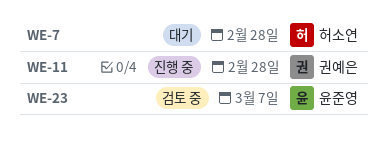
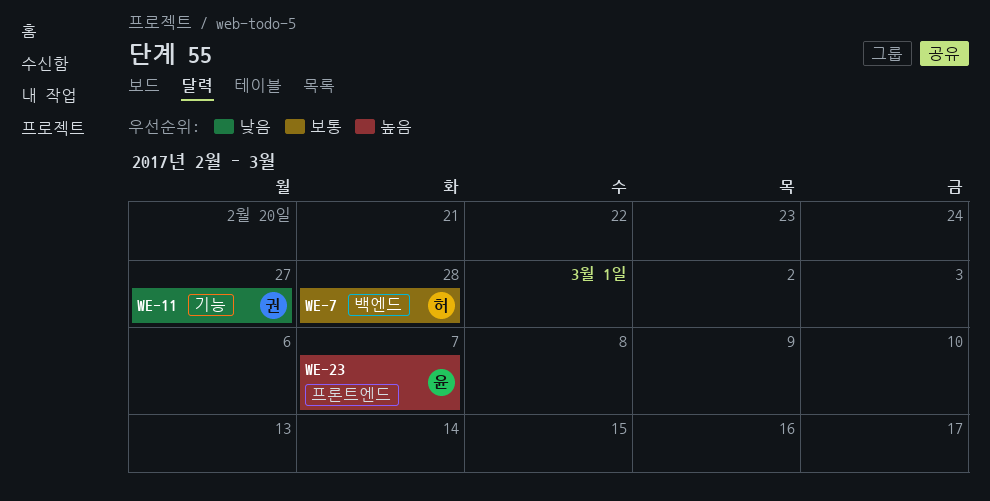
WE-11, due: Feb 28 -> Feb 27

